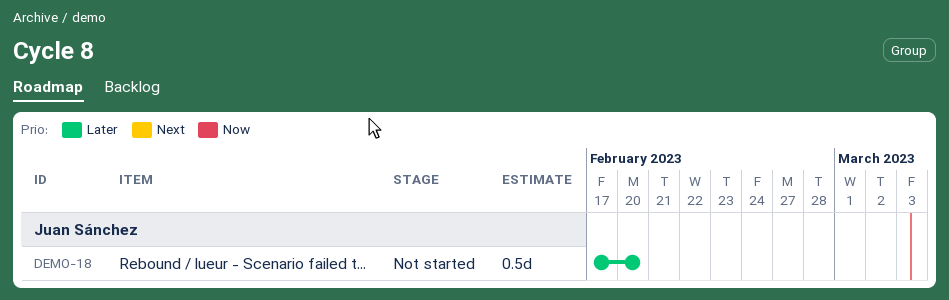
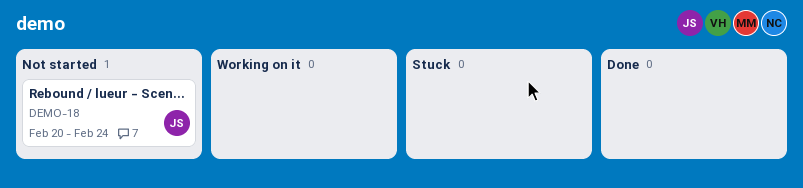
DEMO-18, start: Feb 17 -> Feb 20
DEMO-18, due: Feb 20 -> Feb 24

